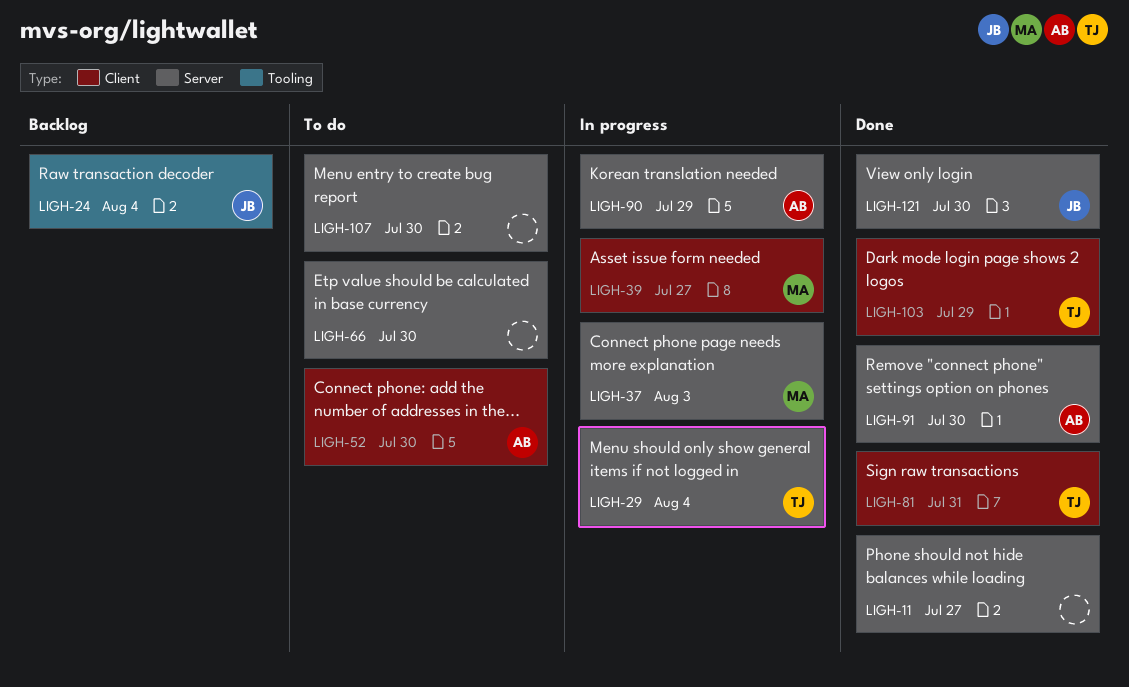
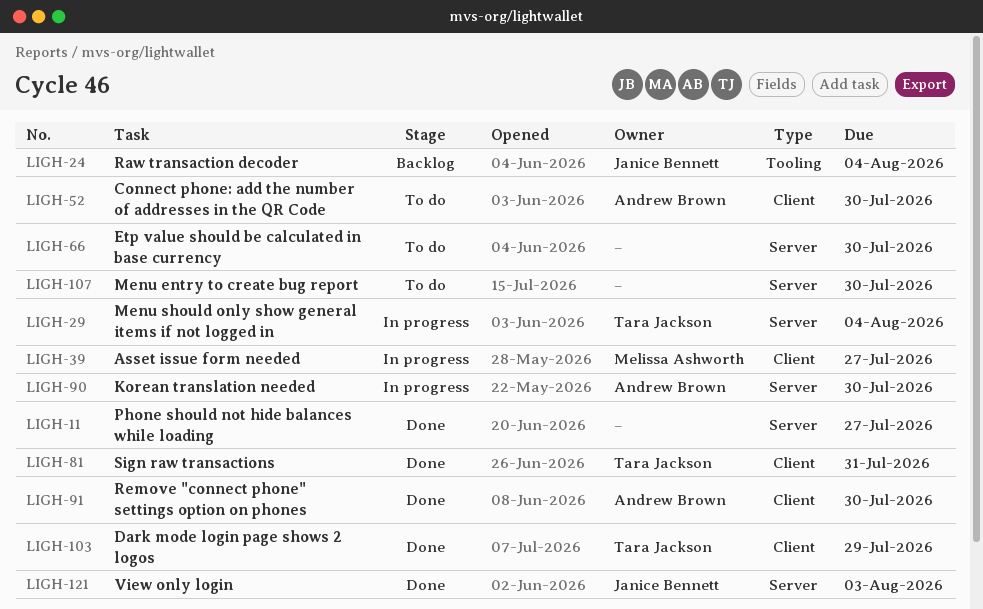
LIGH-37: present -> none
LIGH-90, due: Jul 29 -> Jul 30
LIGH-91, label: Server -> Client
LIGH-121, due: Jul 30 -> Aug 3

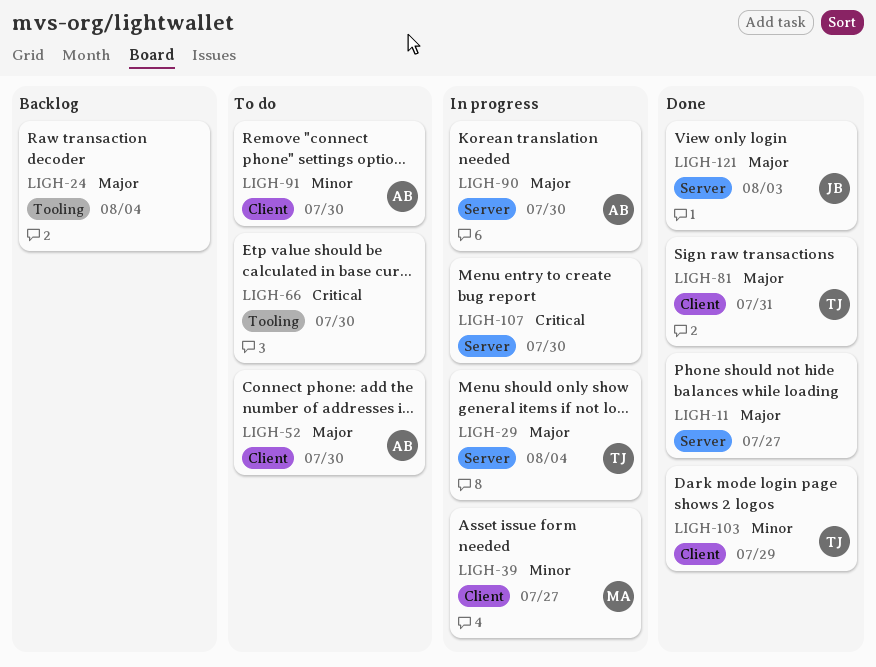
LIGH-24, owner: Janice Bennett -> none
LIGH-66, label: Server -> Tooling
LIGH-91, status: Done -> To do
LIGH-107, status: To do -> In progress

